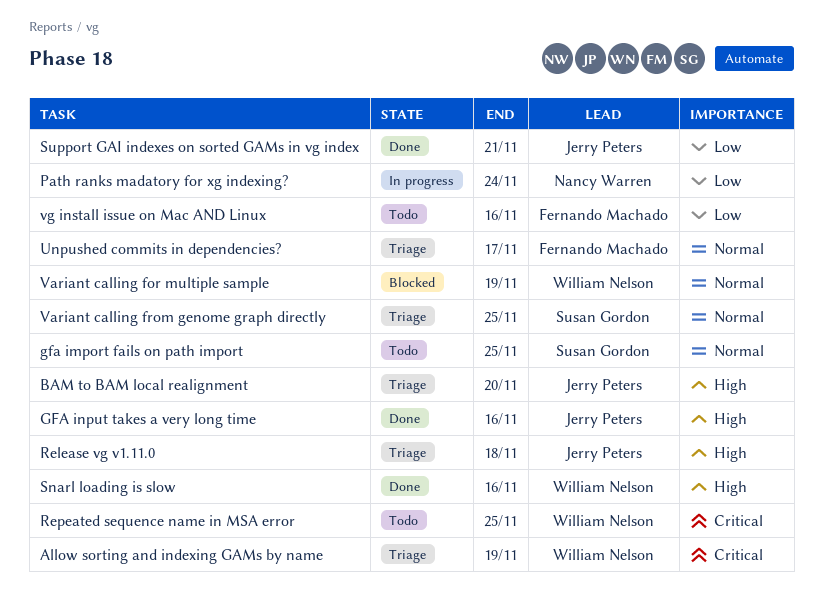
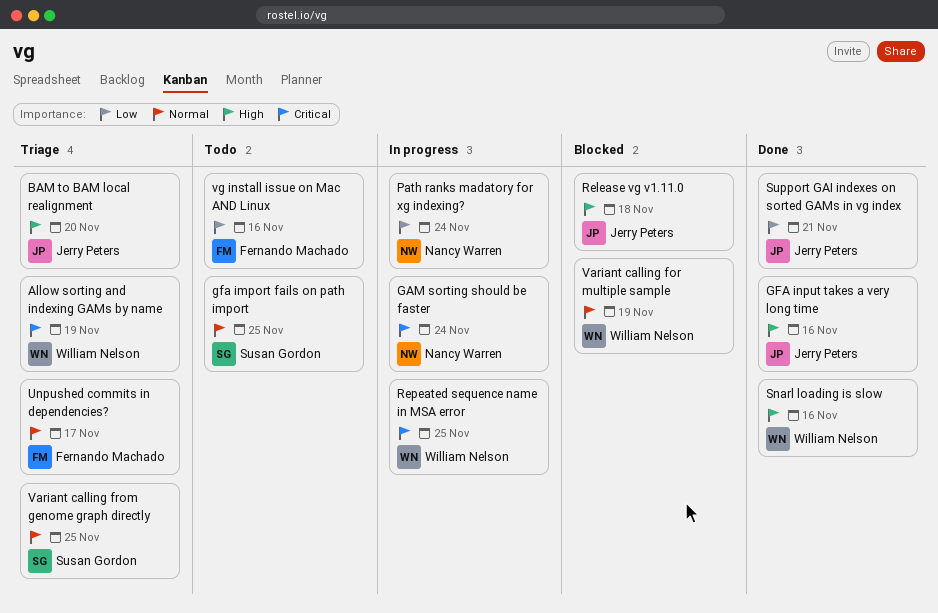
GAM sorting should be faster: none -> present
Release vg v1.11.0, status: Triage -> Blocked
Repeated sequence name in MSA error, status: Todo -> In progress

